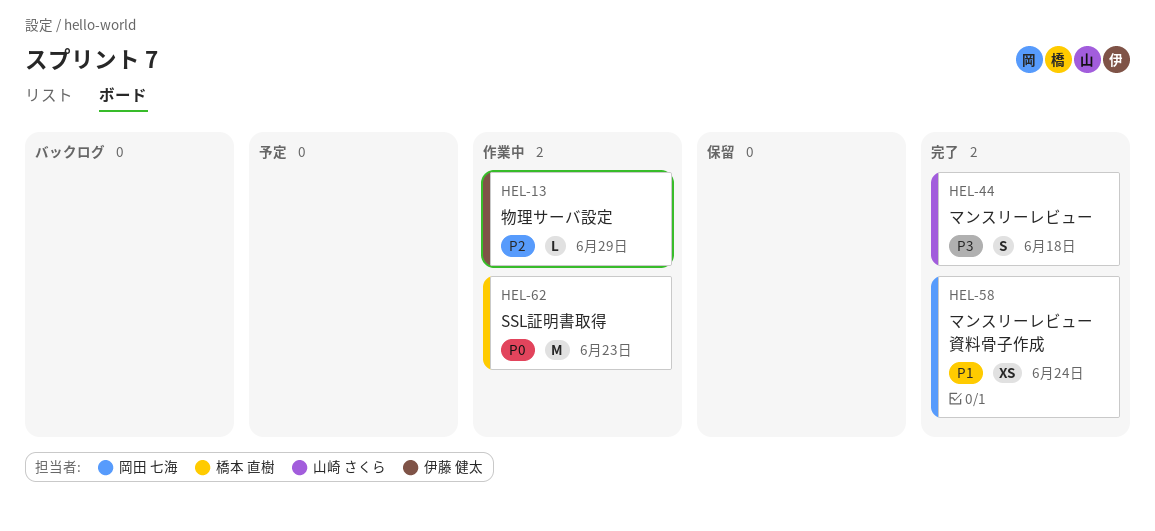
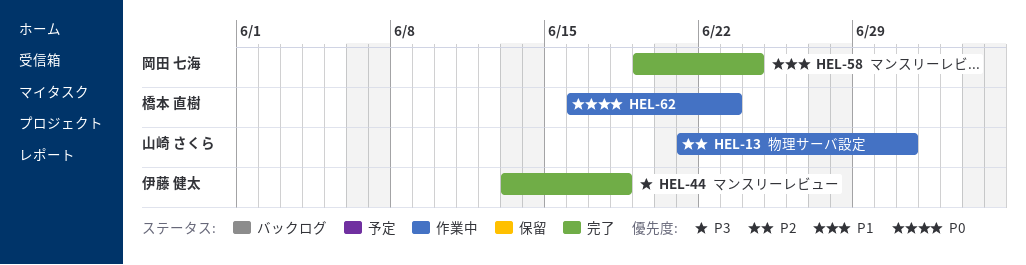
HEL-13, owner: 伊藤 健太 -> 山崎 さくら
HEL-13, due: Jun 29 -> Jul 1
HEL-44, owner: 山崎 さくら -> 伊藤 健太

